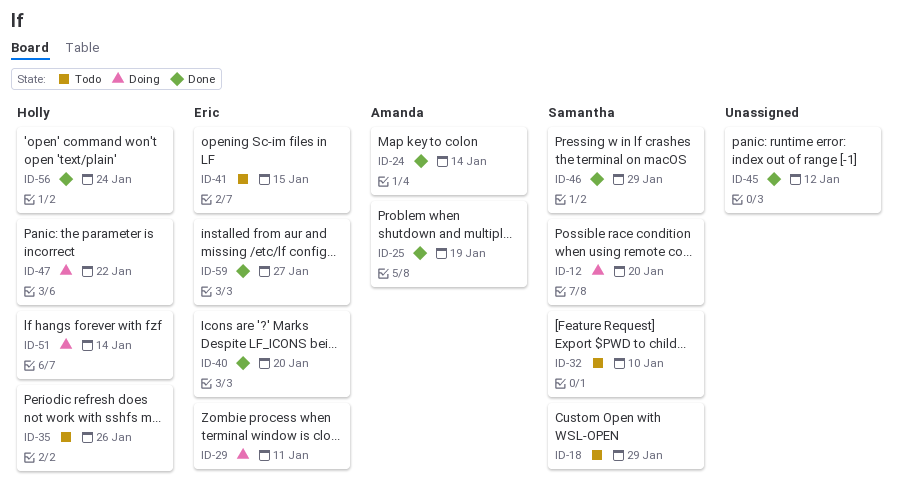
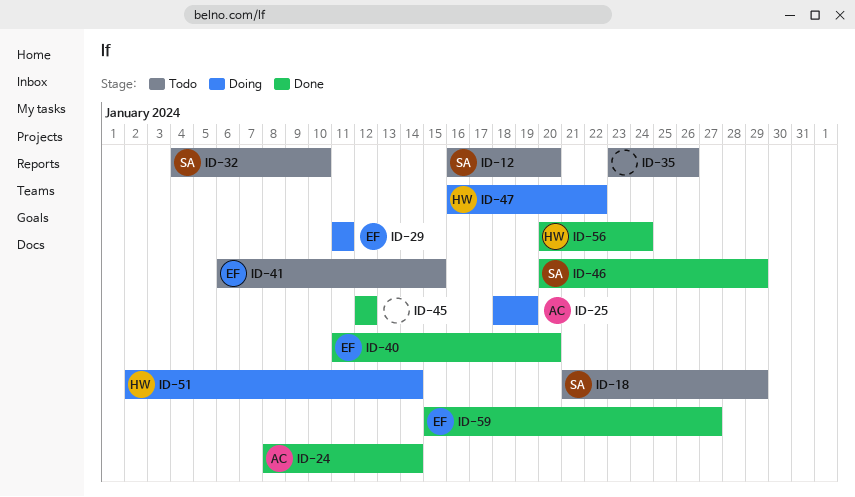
ID-12, status: Doing -> Todo
ID-25, status: Done -> Doing
ID-35, owner: Holly -> none

